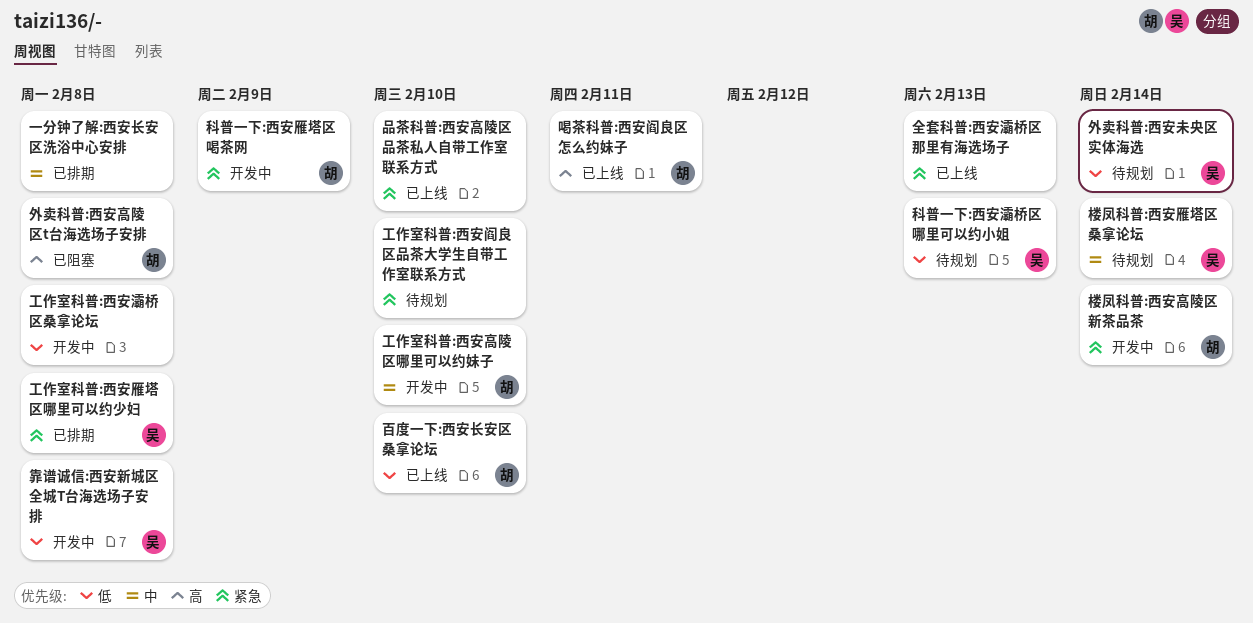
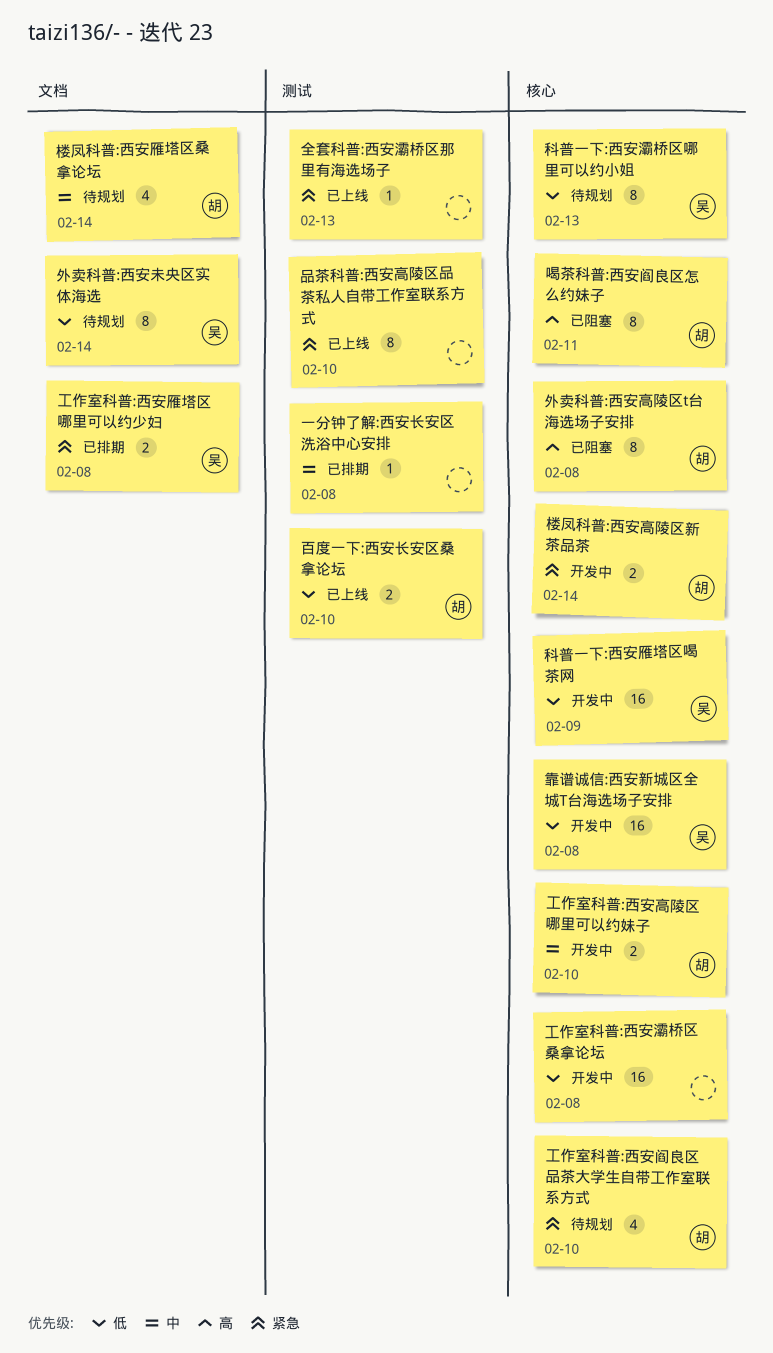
喝茶科普:西安阎良区怎么约妹子, status: 已上线 -> 已阻塞
工作室科普:西安阎良区品茶大学生自带工作室联系方式, owner: none -> 胡
楼凤科普:西安雁塔区桑拿论坛, owner: 吴 -> 胡
科普一下:西安雁塔区喝茶网, owner: 胡 -> 吴
科普一下:西安雁塔区喝茶网, priority: 紧急 -> 低

